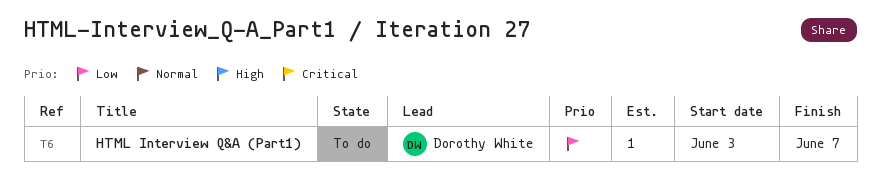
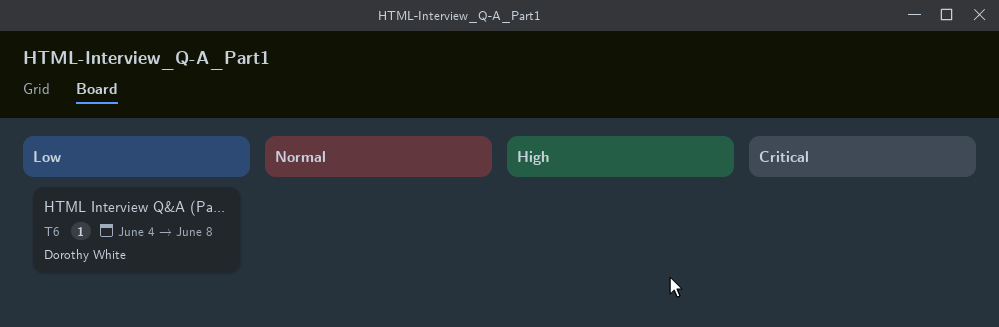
T6, start: Jun 3 -> Jun 4
T6, due: Jun 7 -> Jun 8

